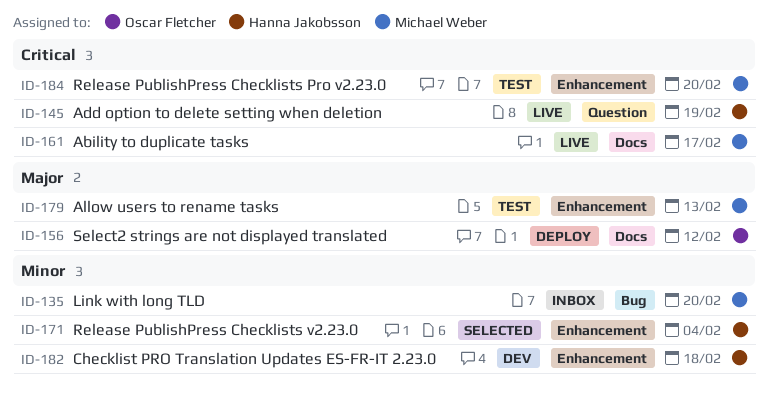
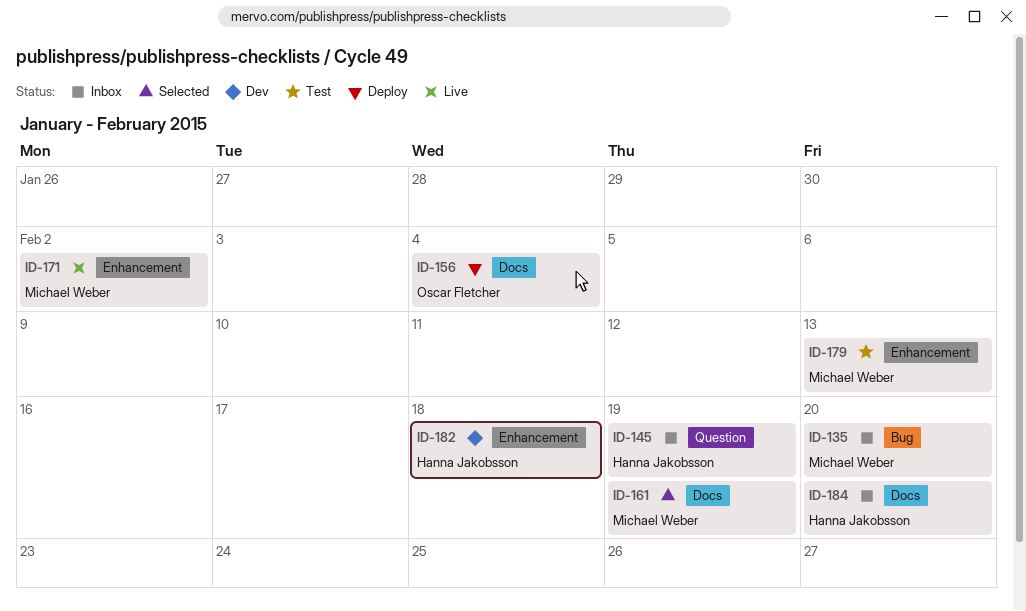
ID-145, status: Live -> Inbox
ID-156, due: Feb 12 -> Feb 4
ID-161, status: Live -> Selected
ID-161, due: Feb 17 -> Feb 19
ID-171, status: Selected -> Live
ID-171, owner: Hanna Jakobsson -> Michael Weber
ID-171, due: Feb 4 -> Feb 2
ID-184, status: Test -> Inbox
ID-184, owner: Michael Weber -> Hanna Jakobsson
ID-184, label: Enhancement -> Docs

